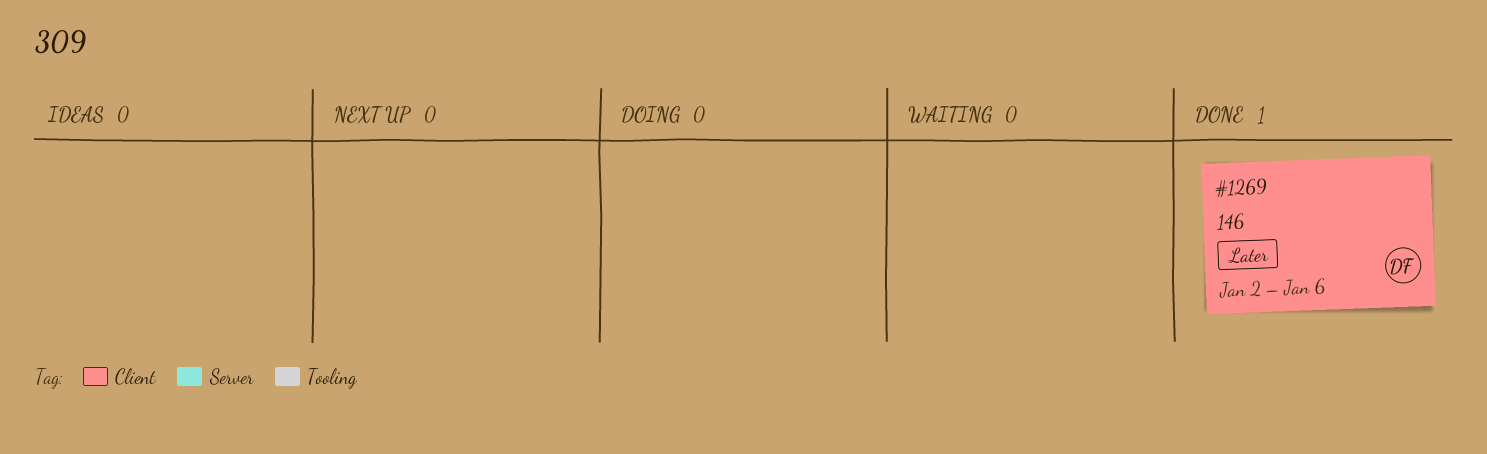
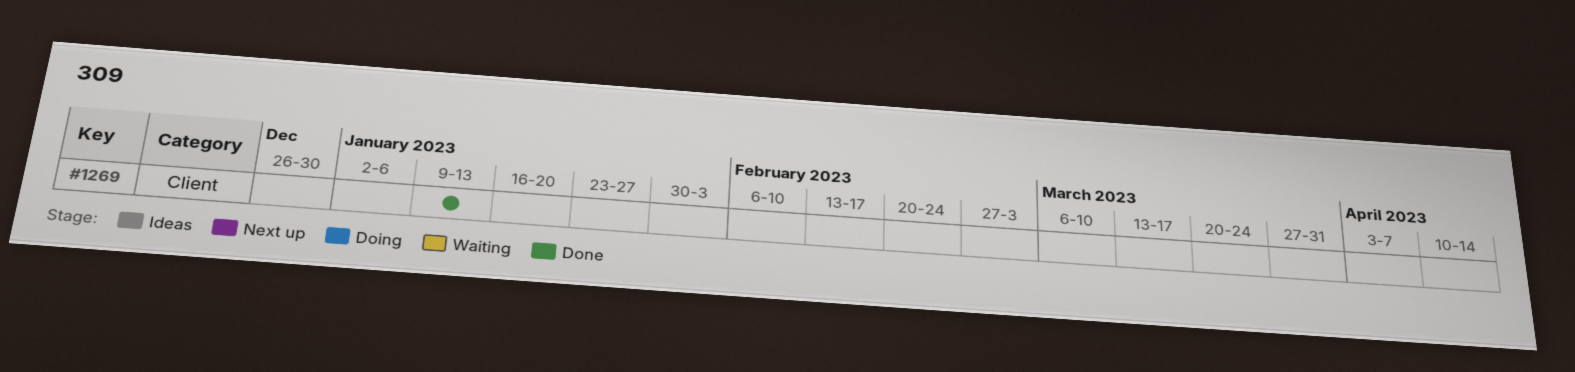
#1269, start: Jan 2 -> Jan 9
#1269, due: Jan 6 -> Jan 13

